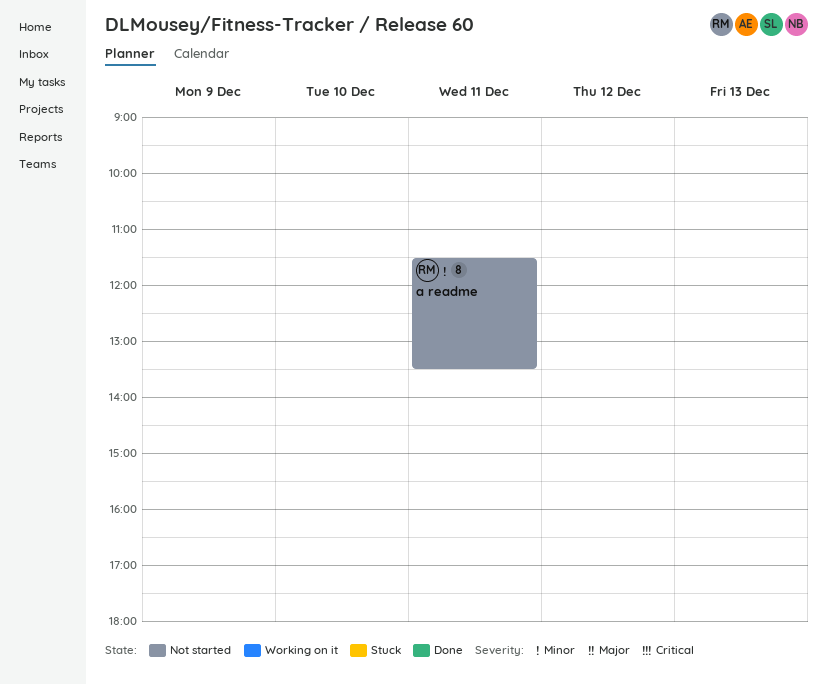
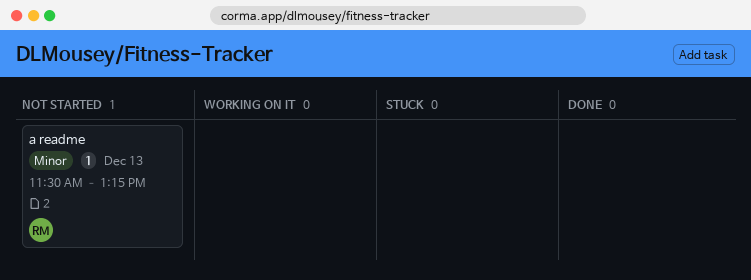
a readme, estimate: 8 -> 1
a readme, day: Dec 11 -> Dec 13
a readme, ends: 13:30 -> 13:15

